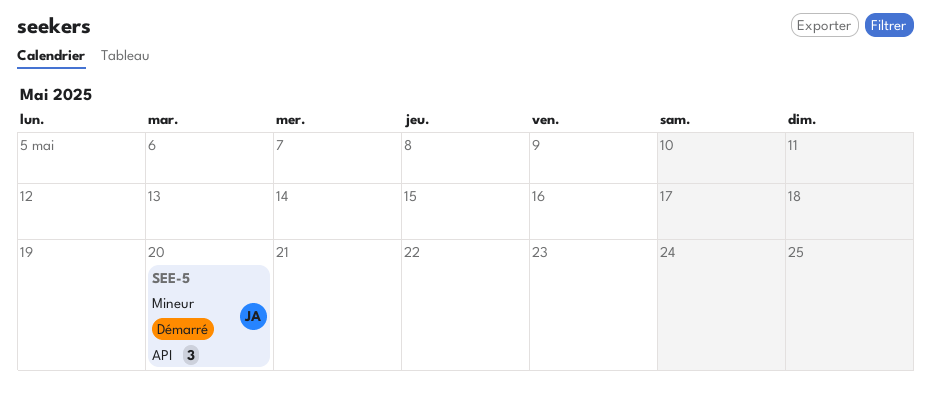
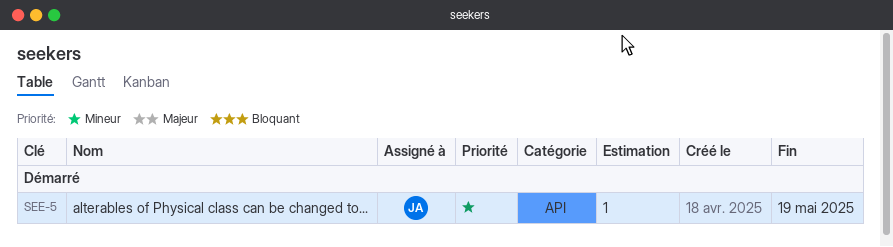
SEE-5, estimate: 3 -> 1
SEE-5, due: May 20 -> May 19

